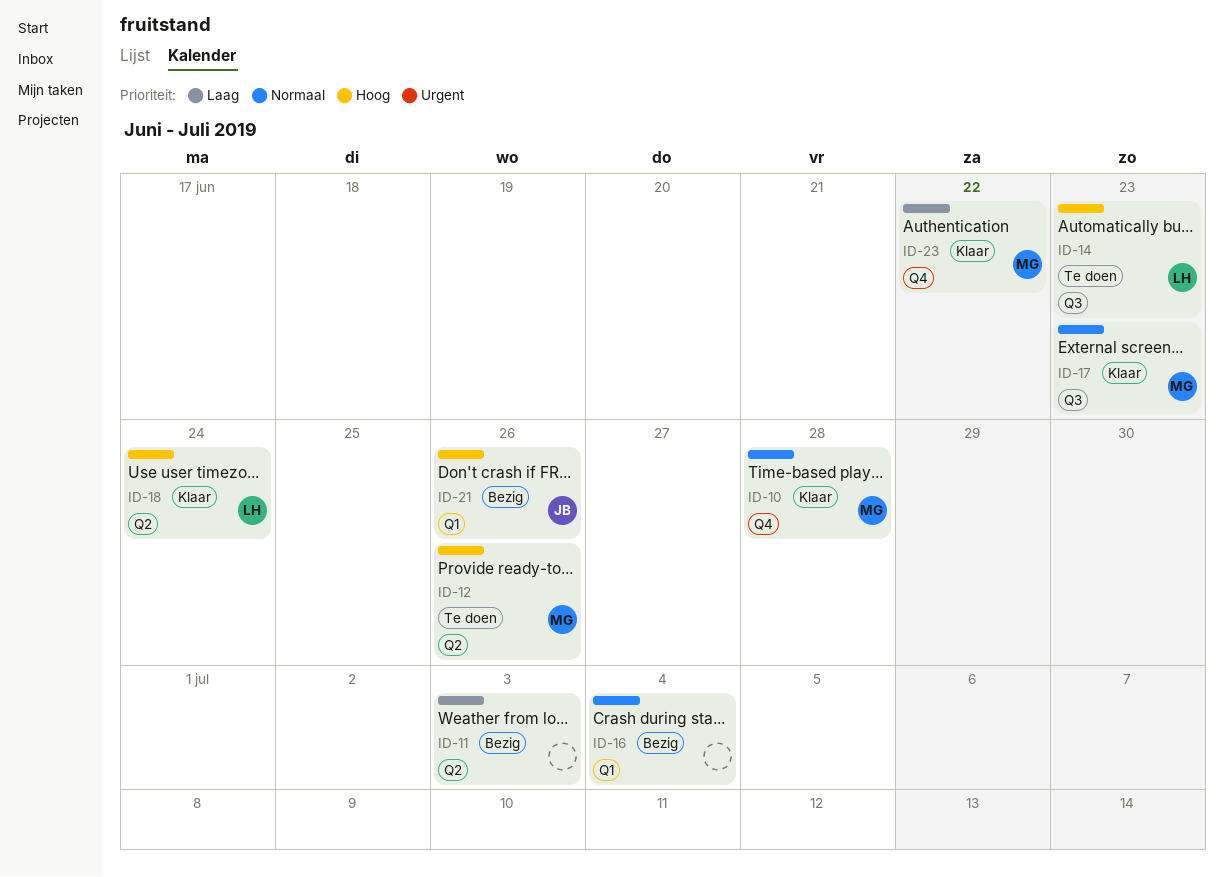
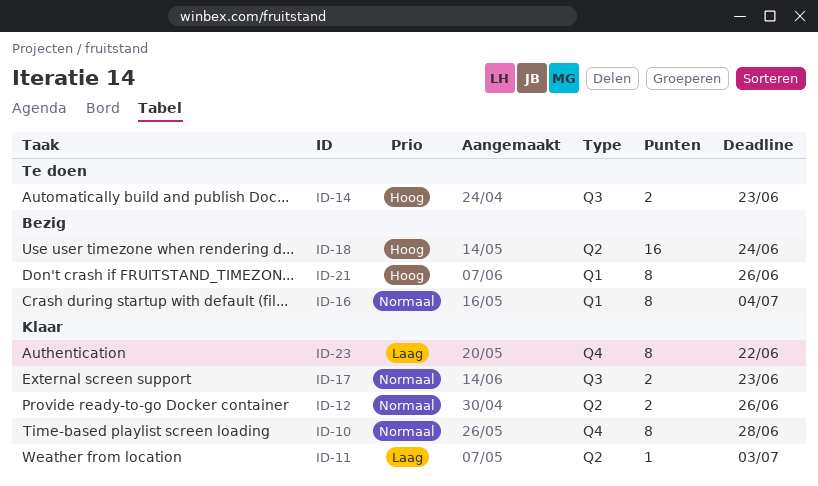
ID-11, status: Bezig -> Klaar
ID-12, status: Te doen -> Klaar
ID-12, priority: Hoog -> Normaal
ID-18, status: Klaar -> Bezig

